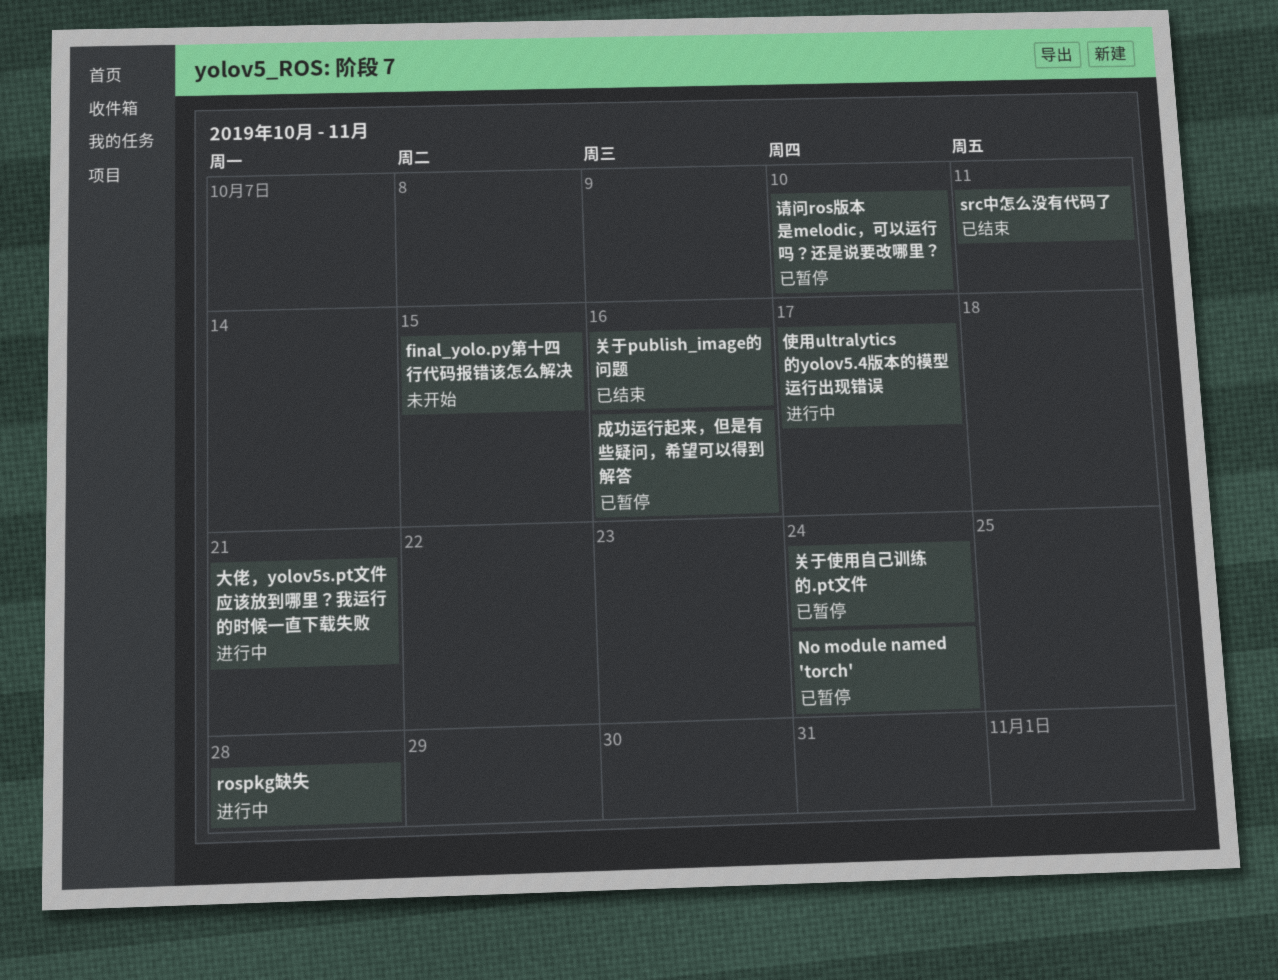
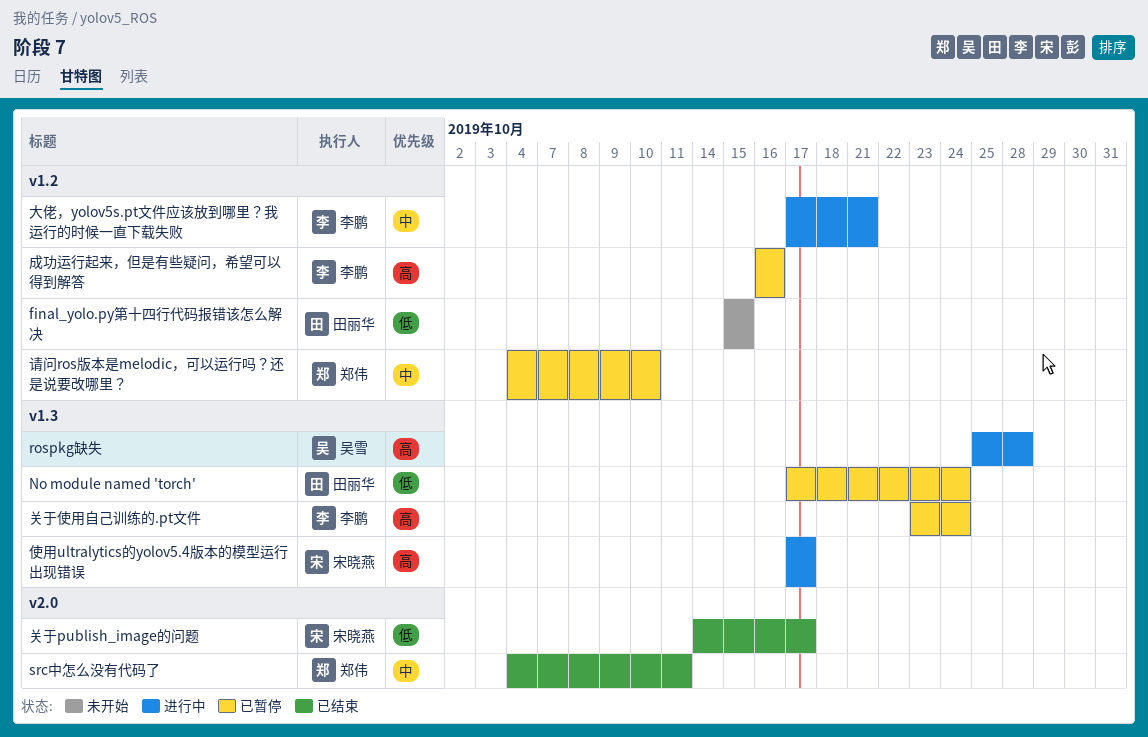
关于publish_image的问题, due: Oct 16 -> Oct 17

